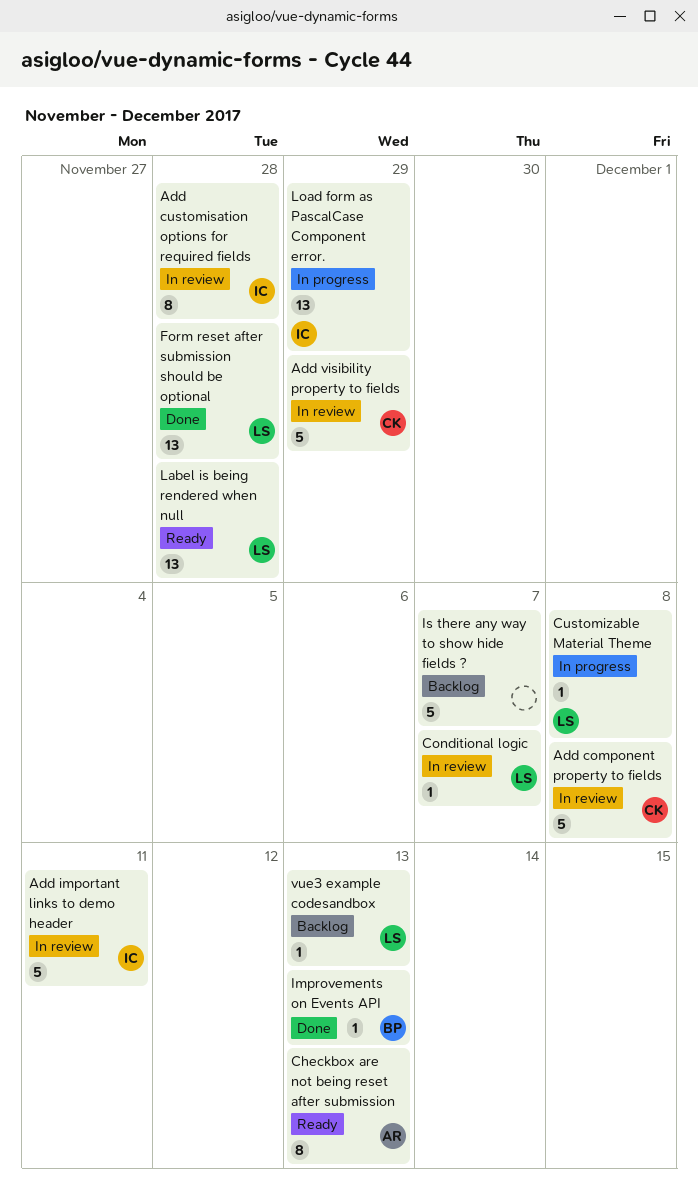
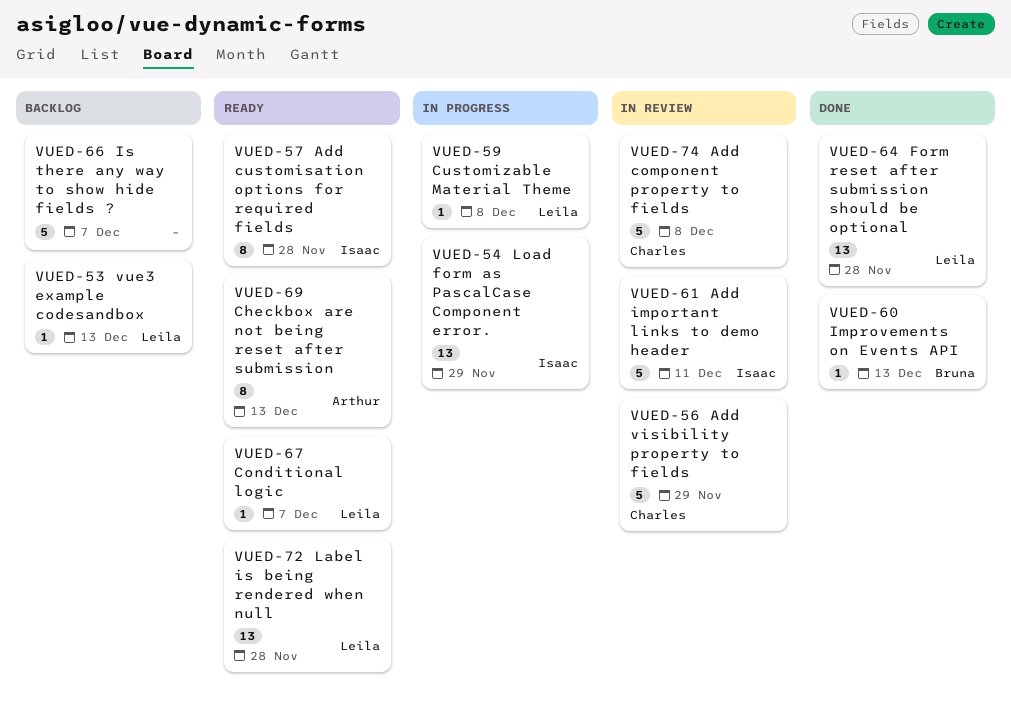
Add customisation options for required fields, status: In review -> Ready
Conditional logic, status: In review -> Ready

